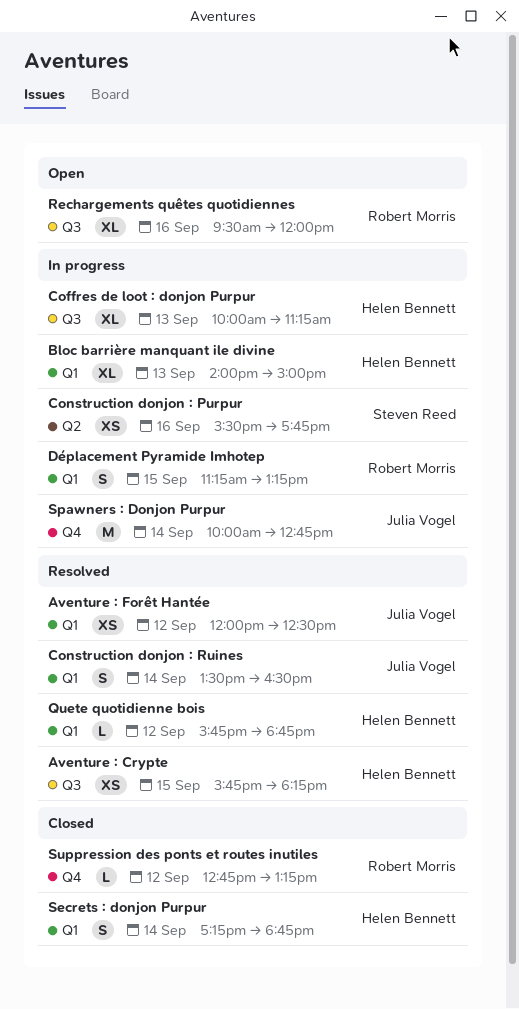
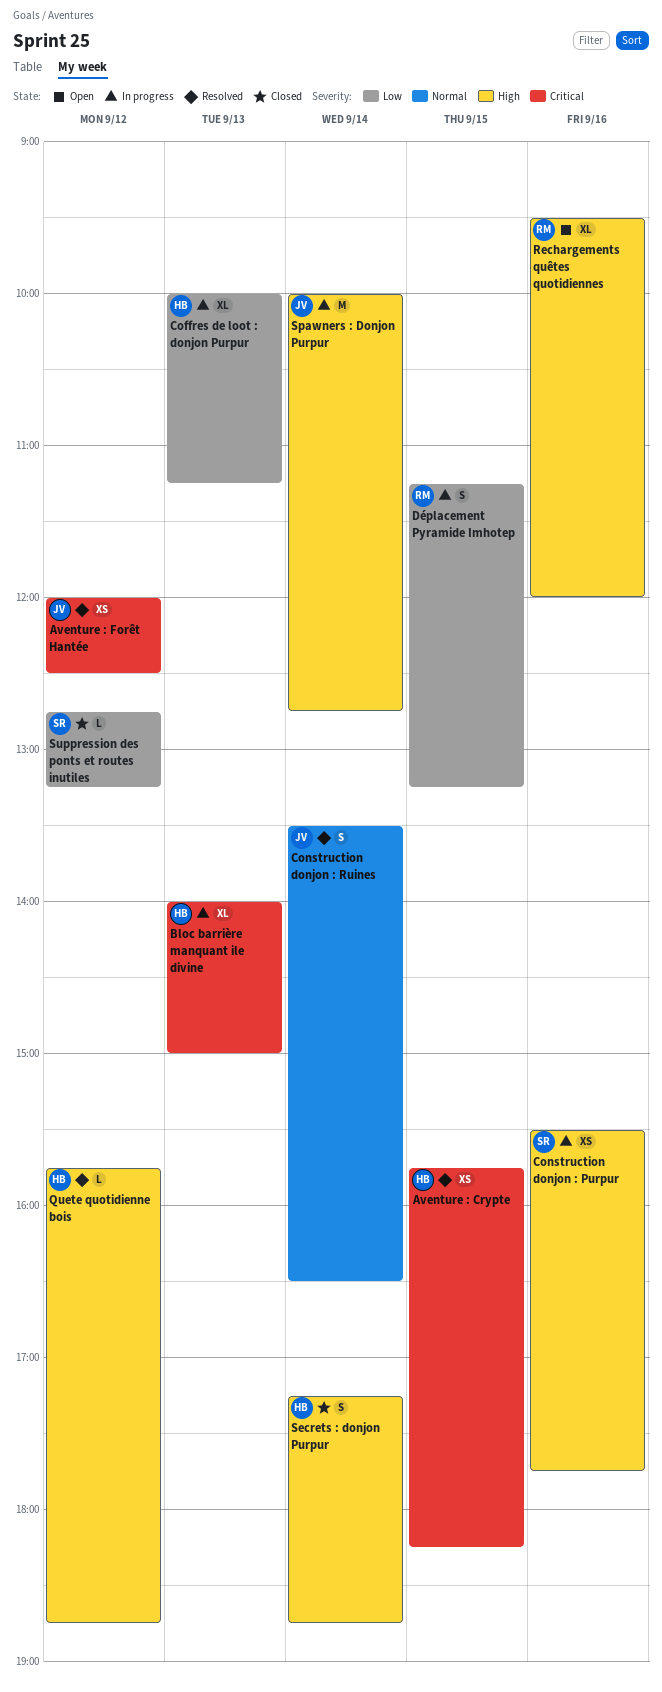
Suppression des ponts et routes inutiles, owner: Robert Morris -> Steven Reed

